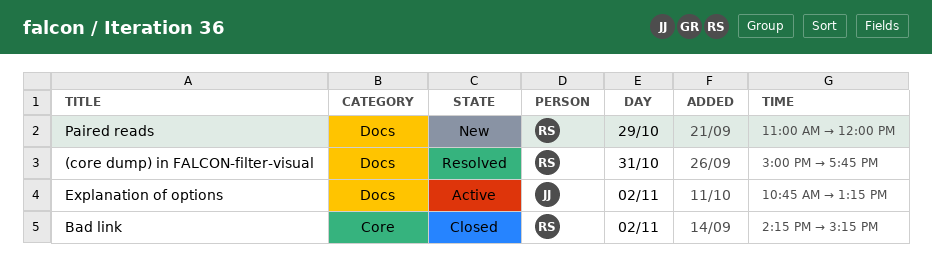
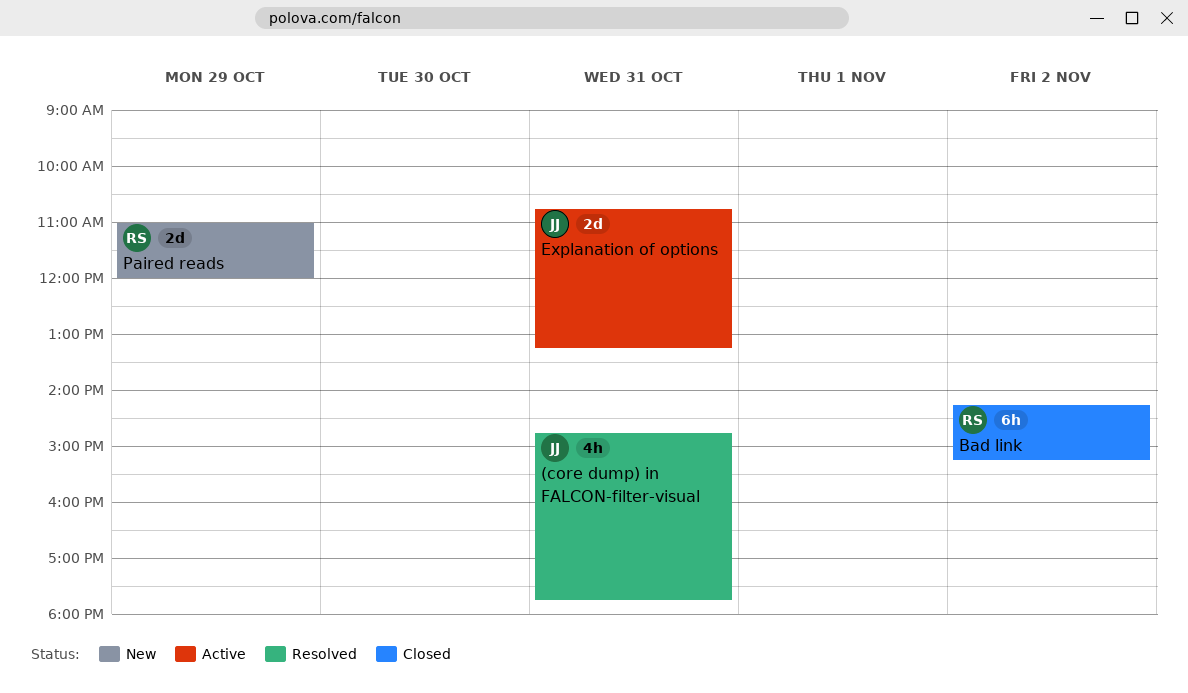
(core dump) in FALCON-filter-visual, owner: RS -> JJ
(core dump) in FALCON-filter-visual, begins: 15:00 -> 14:45
Explanation of options, day: Nov 2 -> Oct 31

